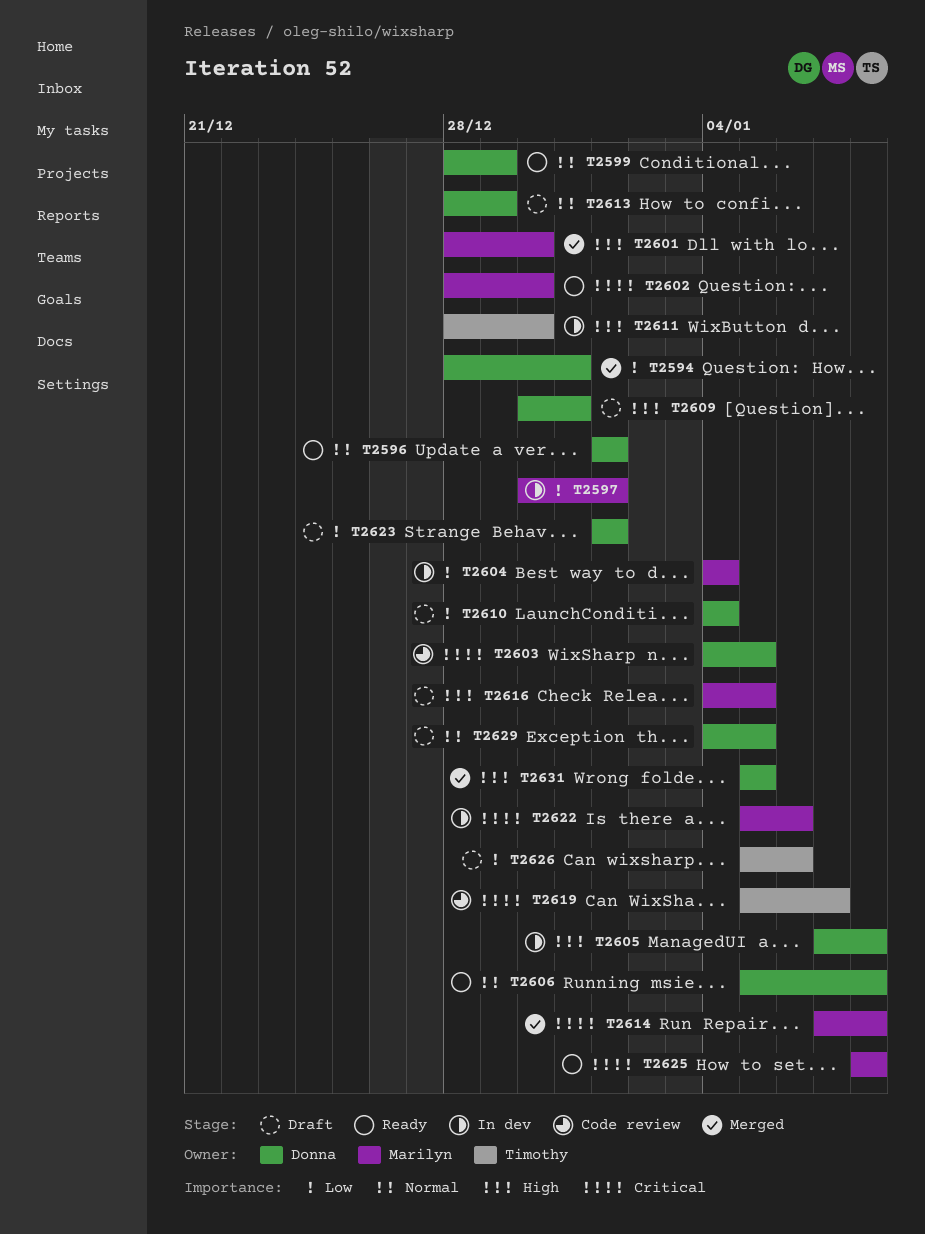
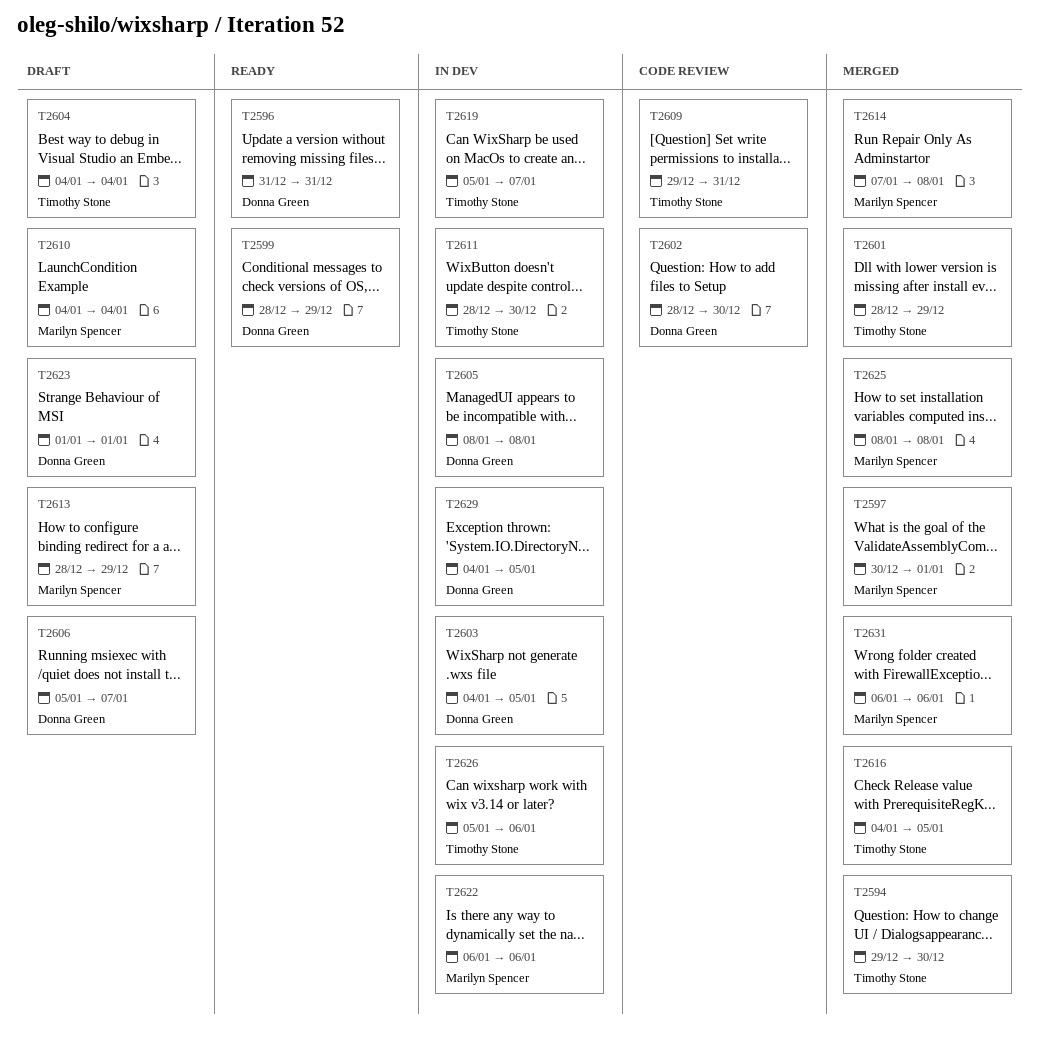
T2594, owner: Donna Green -> Timothy Stone
T2594, start: Dec 28 -> Dec 29
T2594, due: Dec 31 -> Dec 30
T2596, start: Jan 1 -> Dec 31
T2596, due: Jan 1 -> Dec 31
T2597, status: In dev -> Merged
T2601, owner: Marilyn Spencer -> Timothy Stone
T2601, due: Dec 30 -> Dec 29
T2602, status: Ready -> Code review
T2602, owner: Marilyn Spencer -> Donna Green
T2603, status: Code review -> In dev
T2604, status: In dev -> Draft
T2604, owner: Marilyn Spencer -> Timothy Stone
T2605, start: Jan 7 -> Jan 8
T2606, status: Ready -> Draft
T2606, due: Jan 8 -> Jan 7
T2609, status: Draft -> Code review
T2609, owner: Donna Green -> Timothy Stone
T2609, start: Dec 30 -> Dec 29
T2610, owner: Donna Green -> Marilyn Spencer
T2613, owner: Donna Green -> Marilyn Spencer
T2616, status: Draft -> Merged
T2616, owner: Marilyn Spencer -> Timothy Stone
T2619, status: Code review -> In dev
T2622, start: Jan 5 -> Jan 6
T2625, status: Ready -> Merged
T2626, status: Draft -> In dev
T2629, status: Draft -> In dev
T2631, owner: Donna Green -> Marilyn Spencer
T2631, start: Jan 5 -> Jan 6
T2631, due: Jan 5 -> Jan 6

